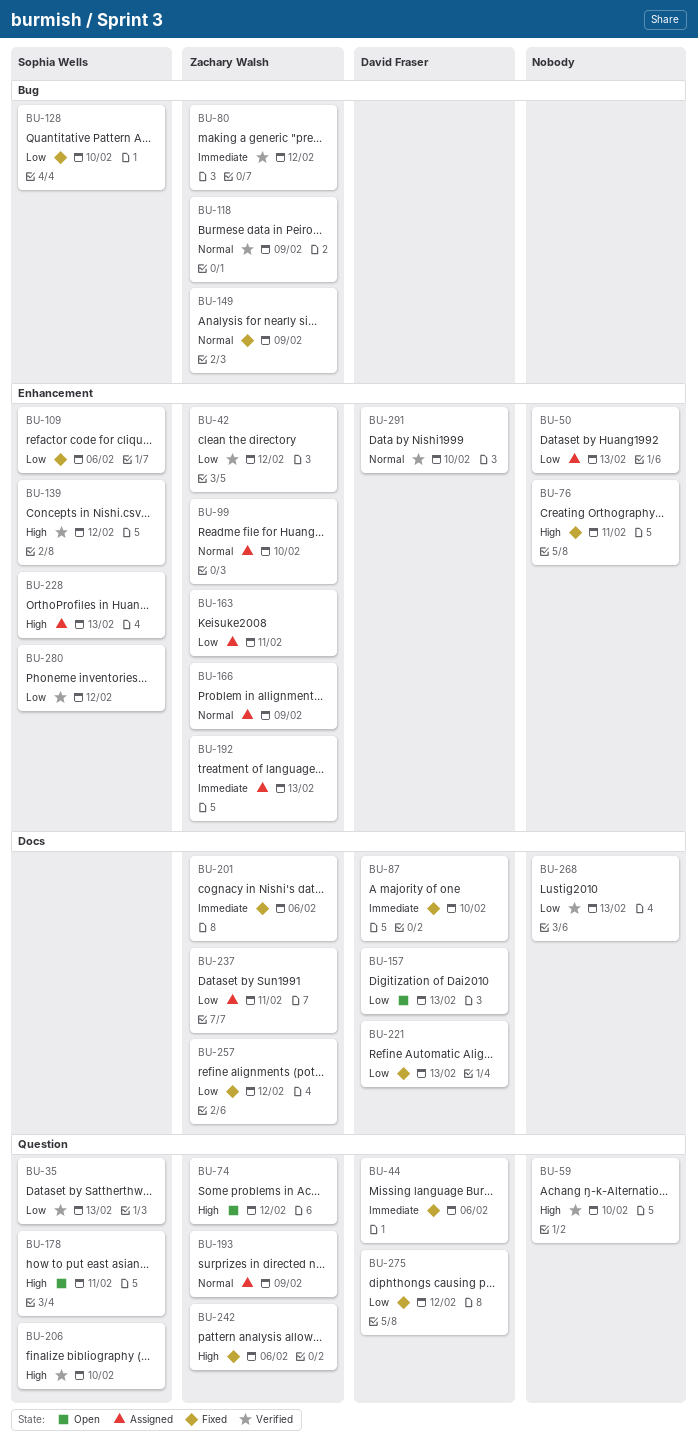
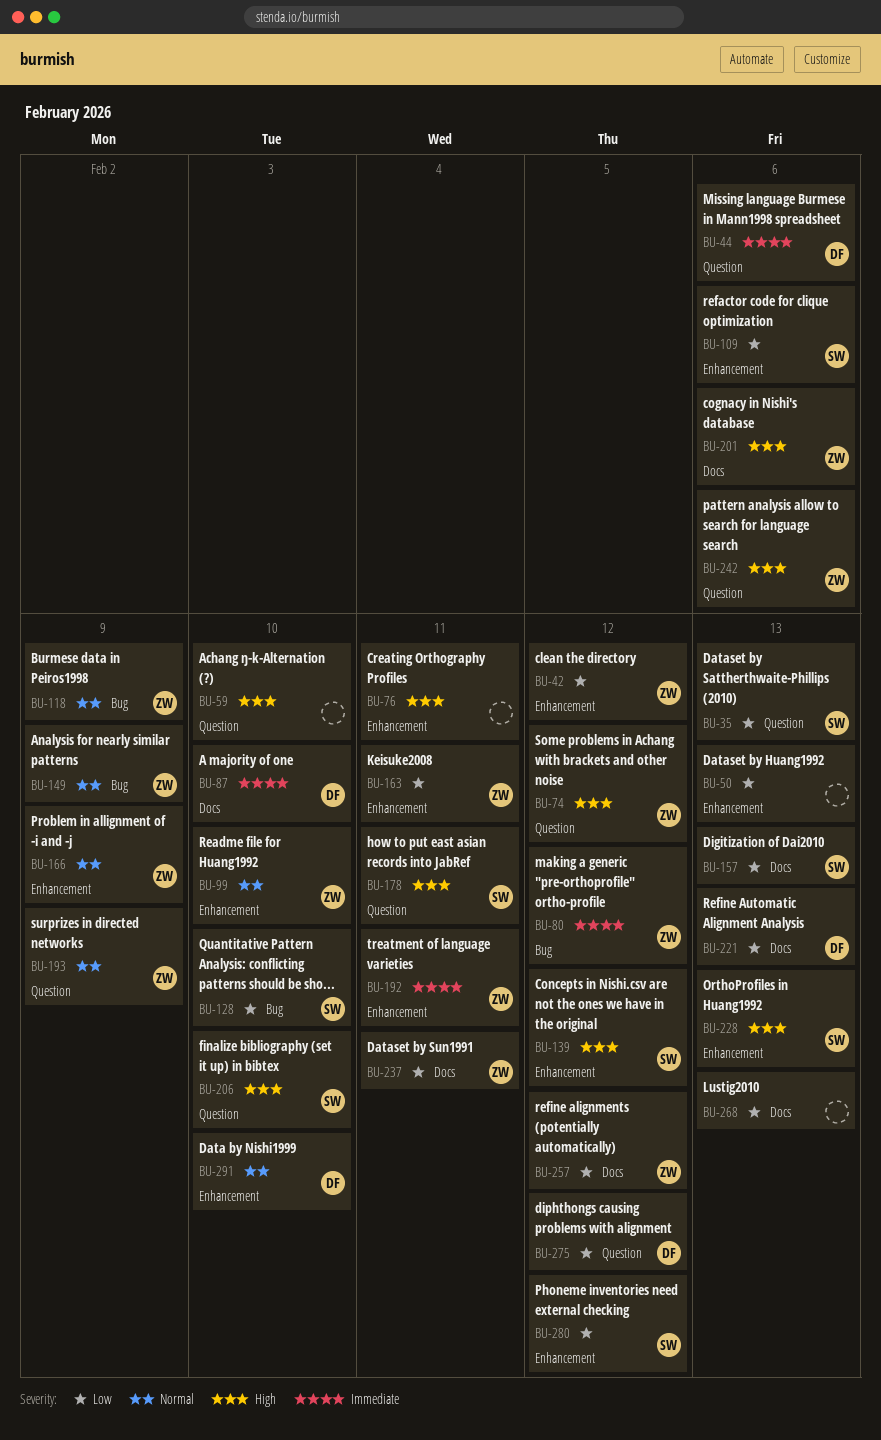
BU-157, owner: David Fraser -> Sophia Wells
BU-192, due: Feb 13 -> Feb 11
BU-201, priority: Immediate -> High

